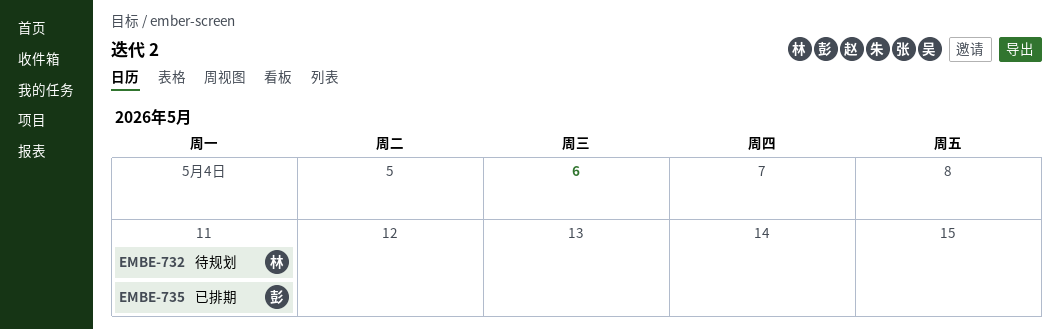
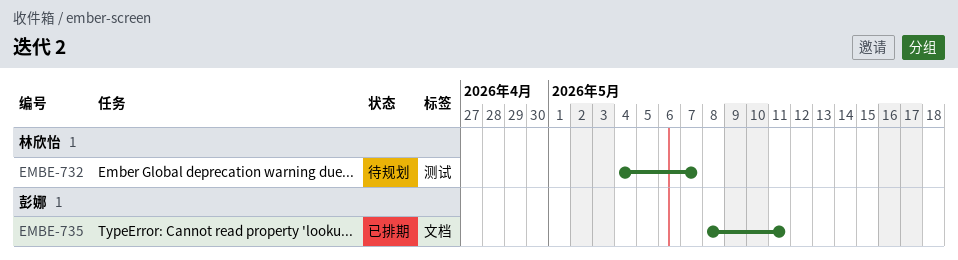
EMBE-732, due: May 11 -> May 7

